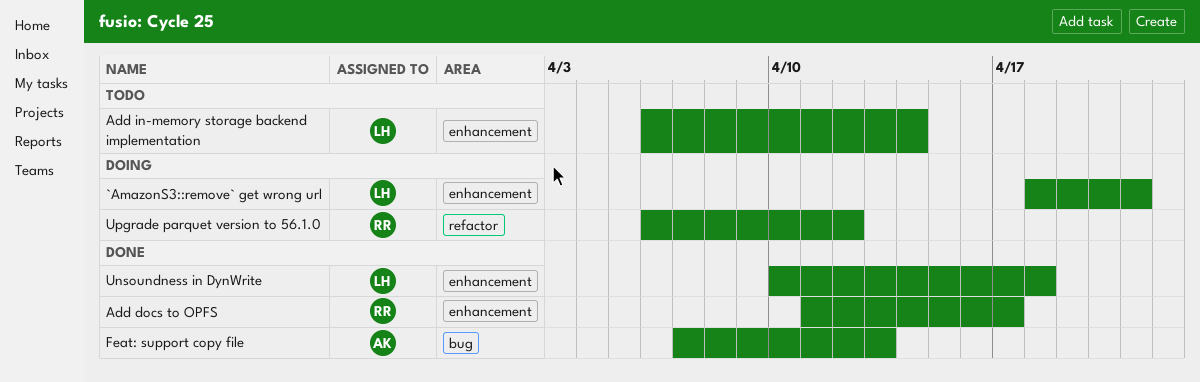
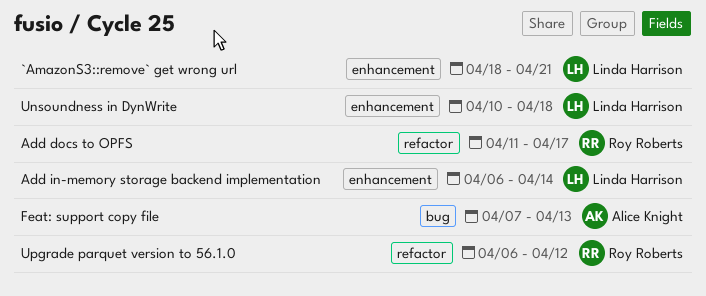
Add docs to OPFS, label: enhancement -> refactor

